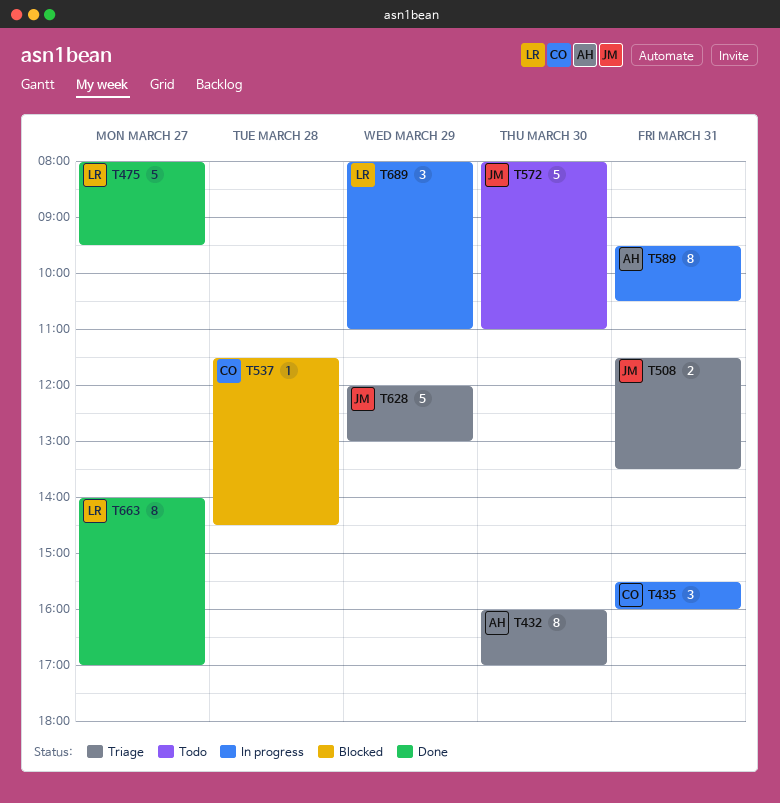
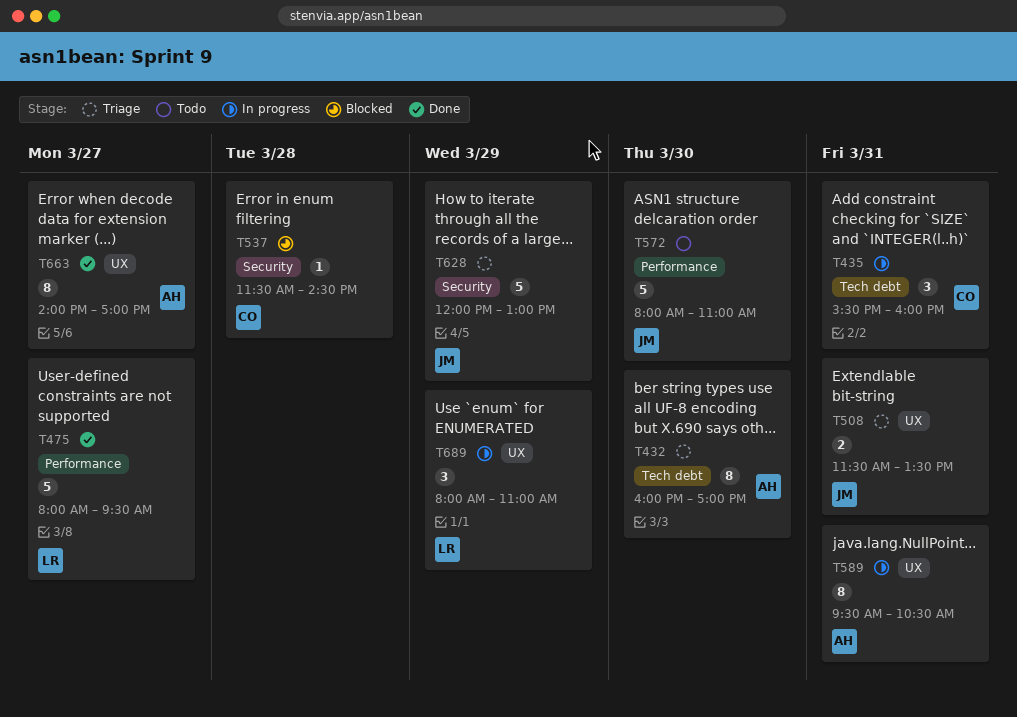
T663, owner: LR -> AH

